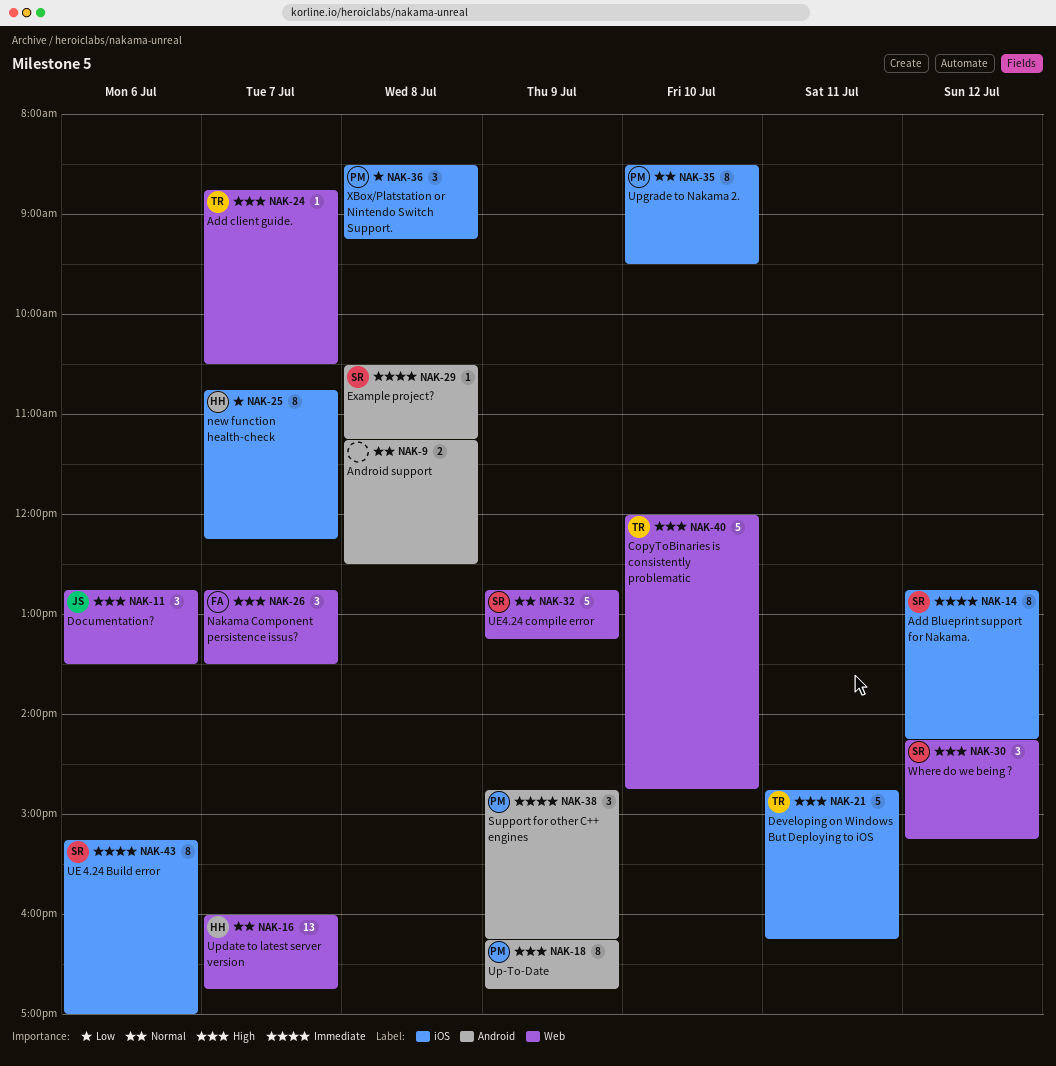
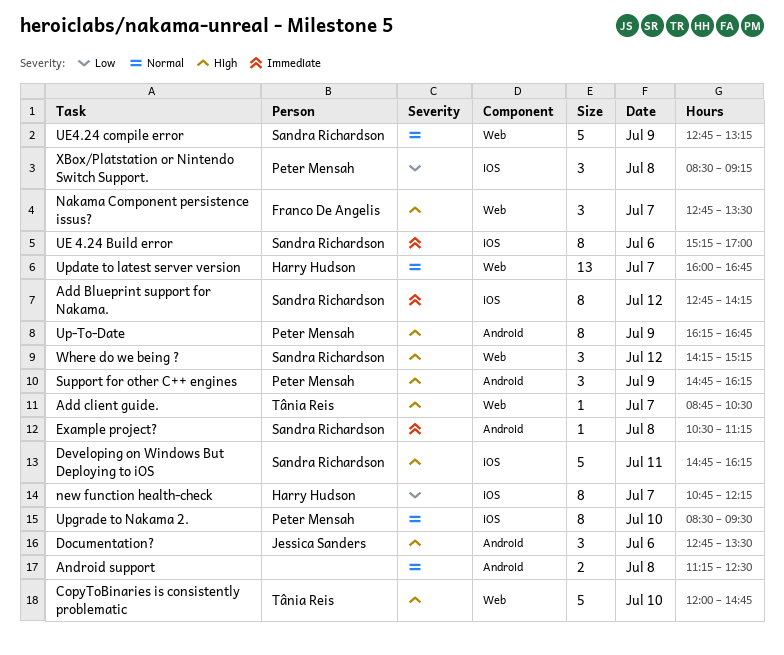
Developing on Windows But Deploying to iOS, owner: Tânia Reis -> Sandra Richardson
Documentation?, label: Web -> Android
Support for other C++ engines, priority: Immediate -> High

